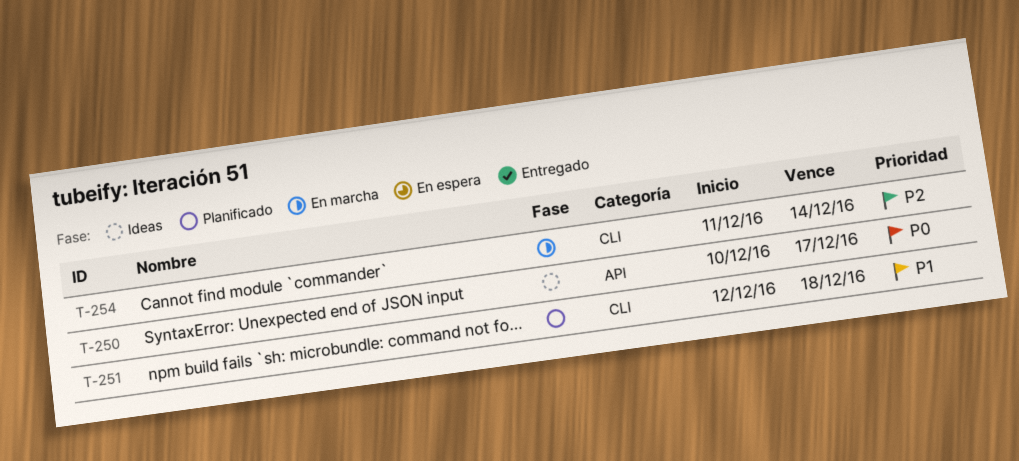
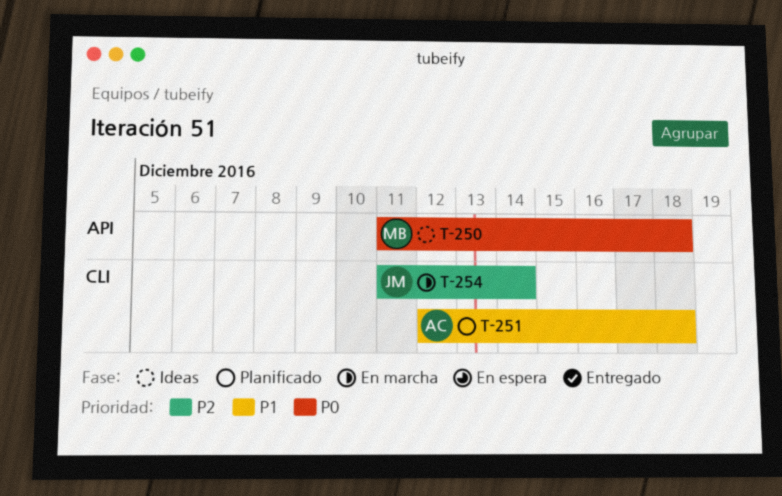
T-250, start: Dec 10 -> Dec 11
T-250, due: Dec 17 -> Dec 18

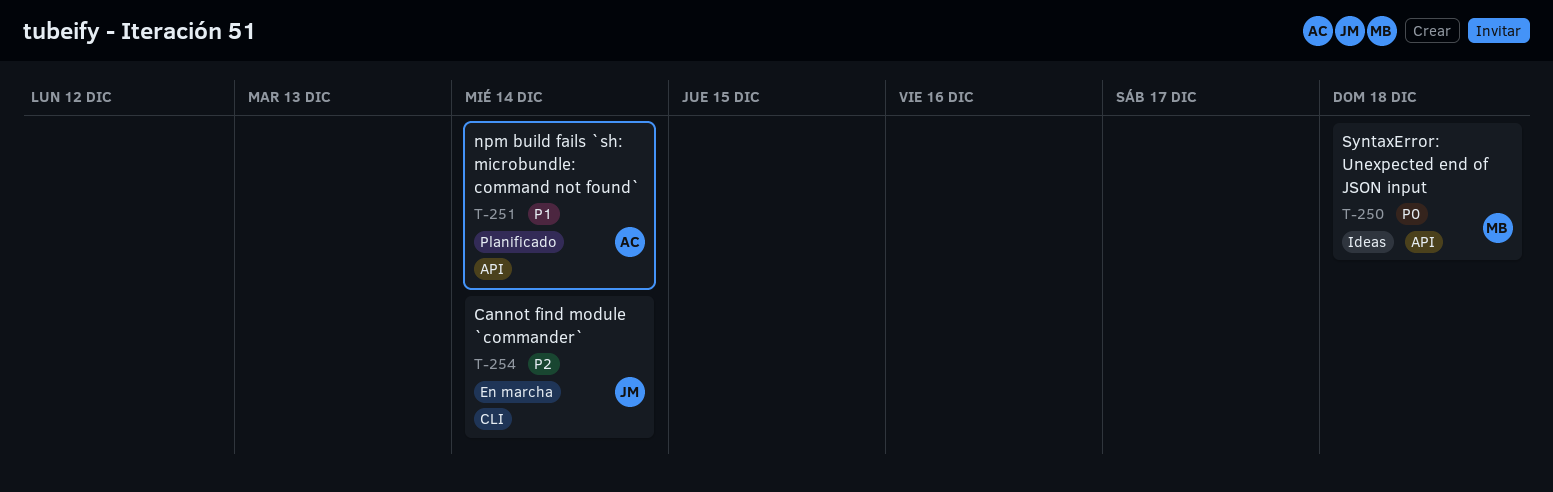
T-251, label: CLI -> API
T-251, due: Dec 18 -> Dec 14

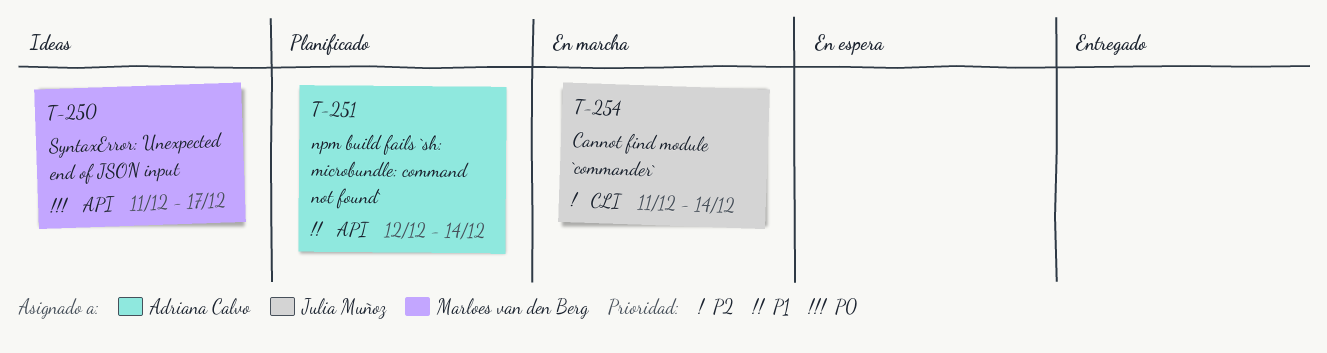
T-250, due: Dec 18 -> Dec 17

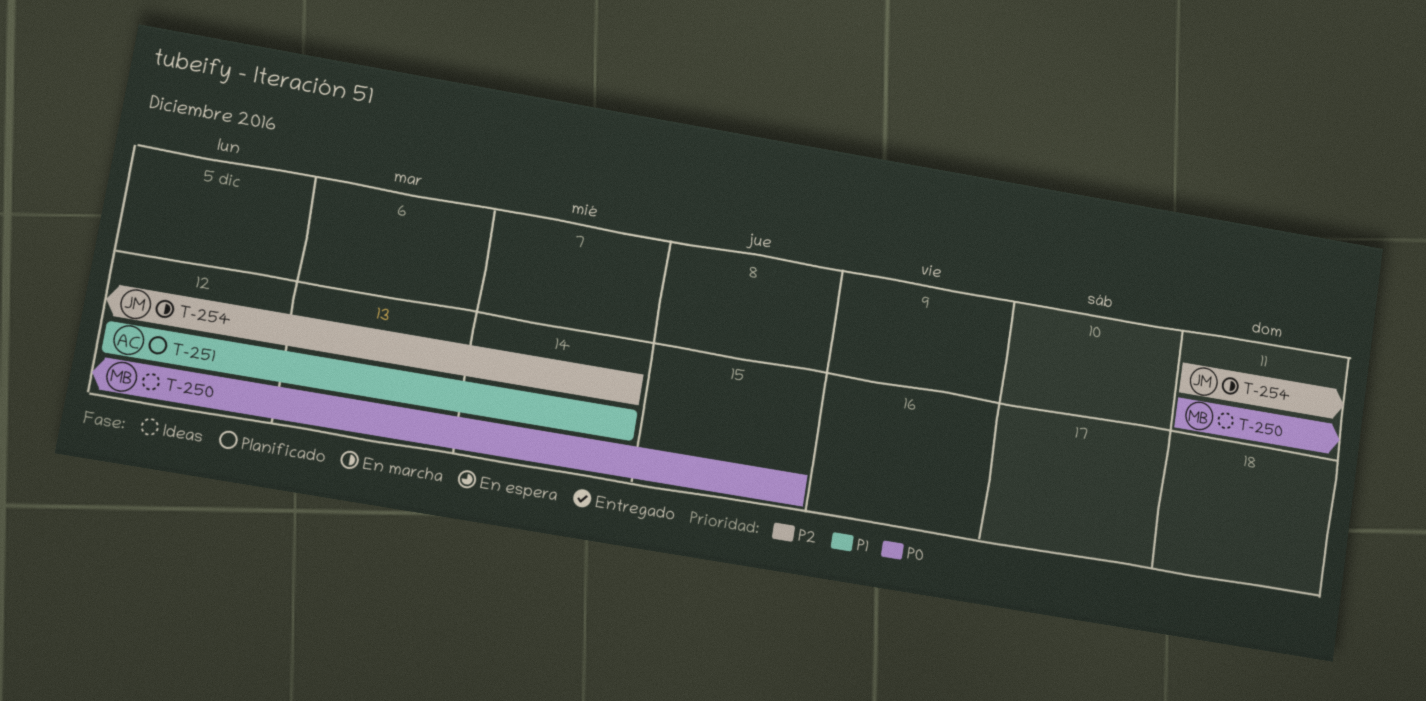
T-250, due: Dec 17 -> Dec 15

